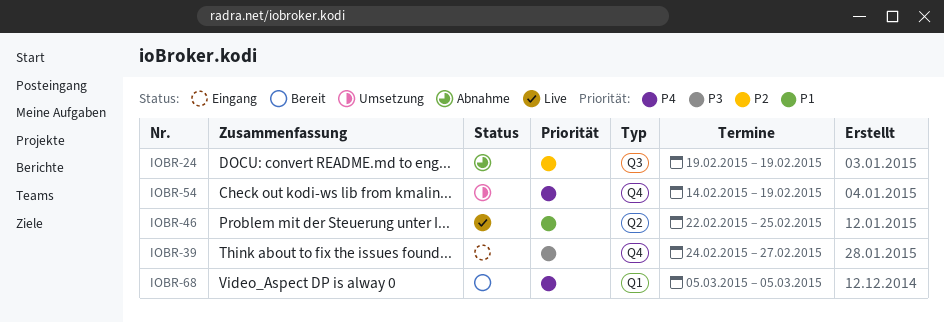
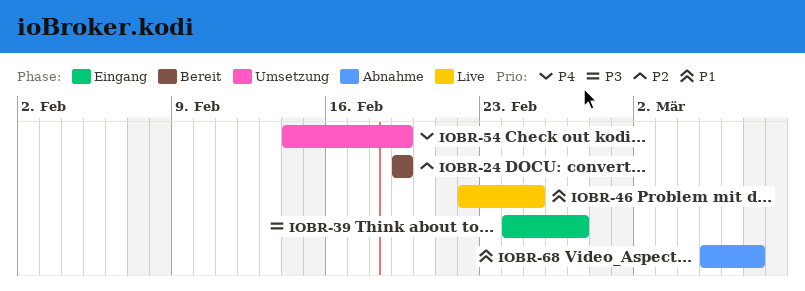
IOBR-24, status: Abnahme -> Bereit
IOBR-68, status: Bereit -> Abnahme
IOBR-68, priority: P4 -> P1
IOBR-68, due: Mar 5 -> Mar 7

